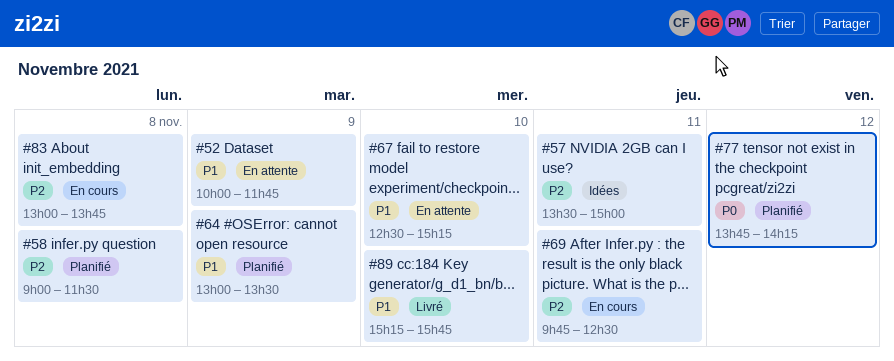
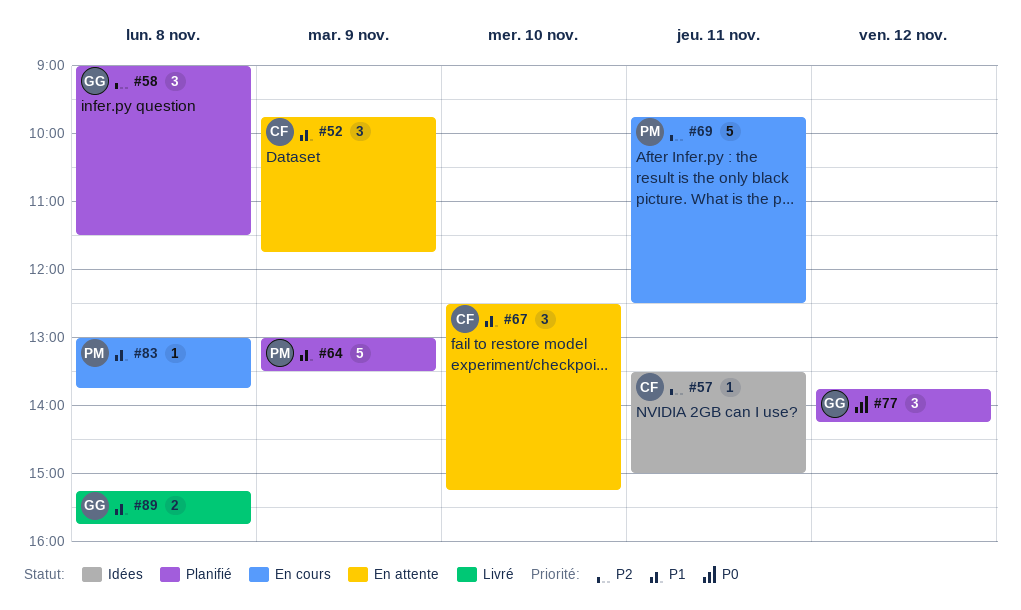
#52, begins: 10:00 -> 09:45
#83, priority: P2 -> P1
#89, day: Nov 10 -> Nov 8

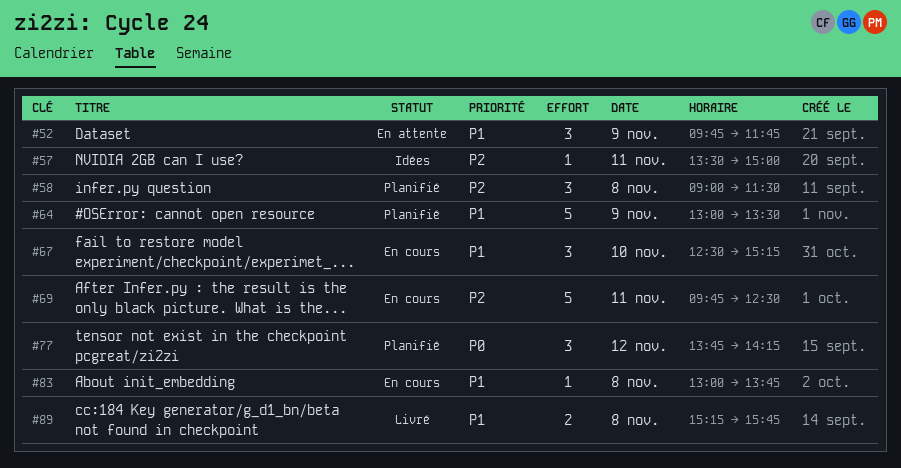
#67, status: En attente -> En cours

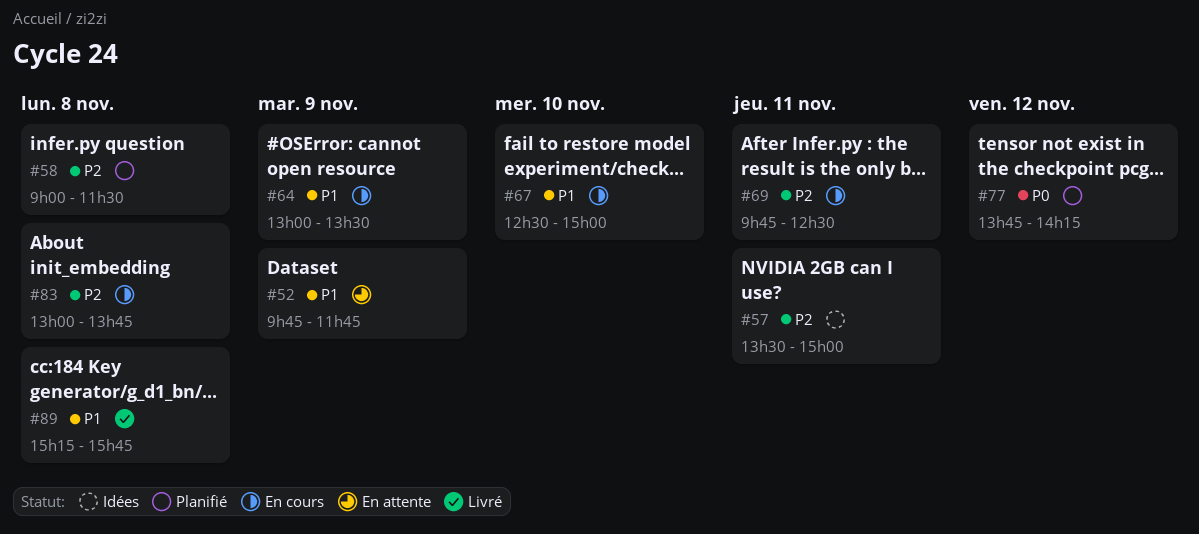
#64, status: Planifié -> En cours
#67, ends: 15:15 -> 15:00
#83, priority: P1 -> P2

